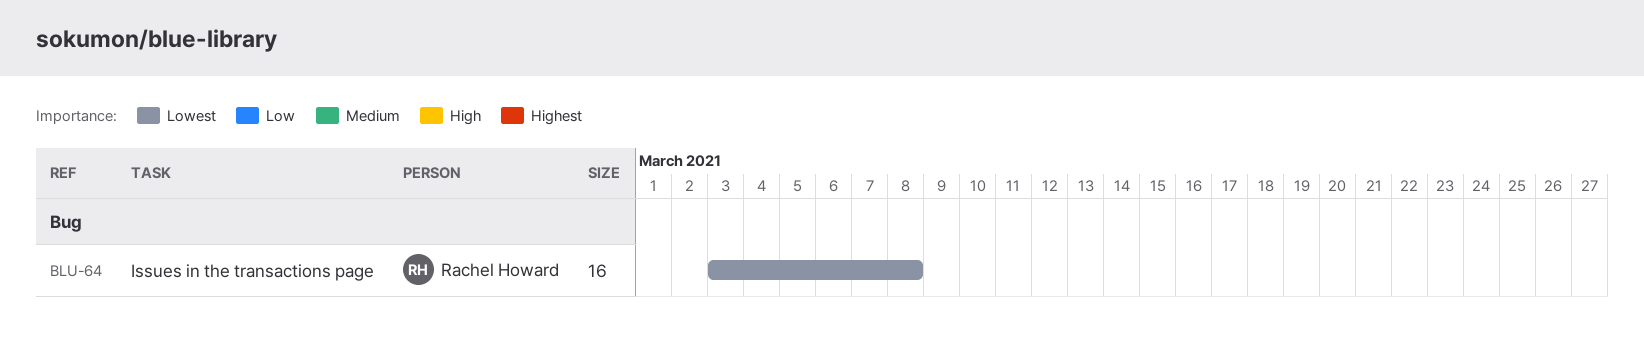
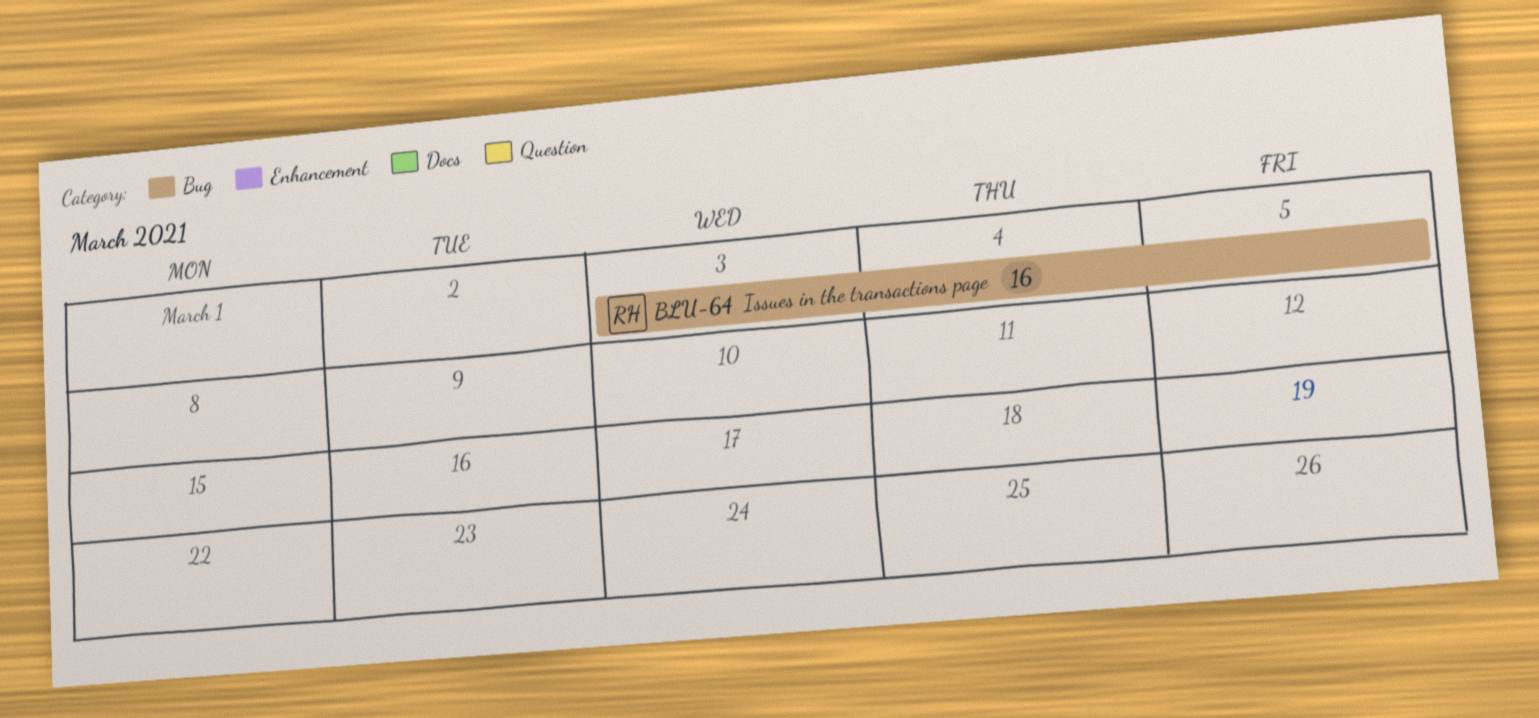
BLU-64, due: Mar 8 -> Mar 5

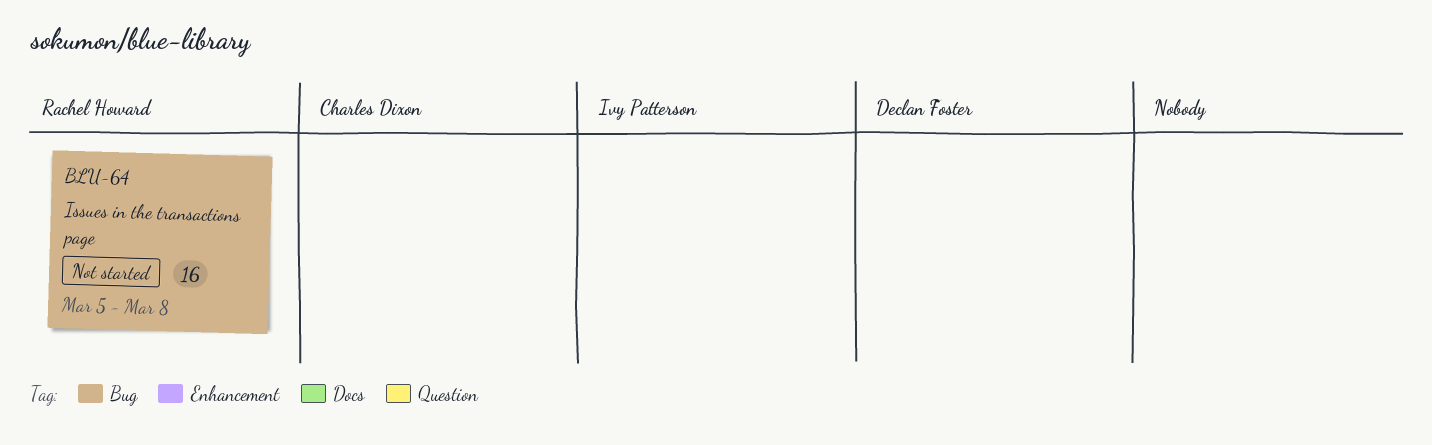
BLU-64, start: Mar 3 -> Mar 5
BLU-64, due: Mar 5 -> Mar 8

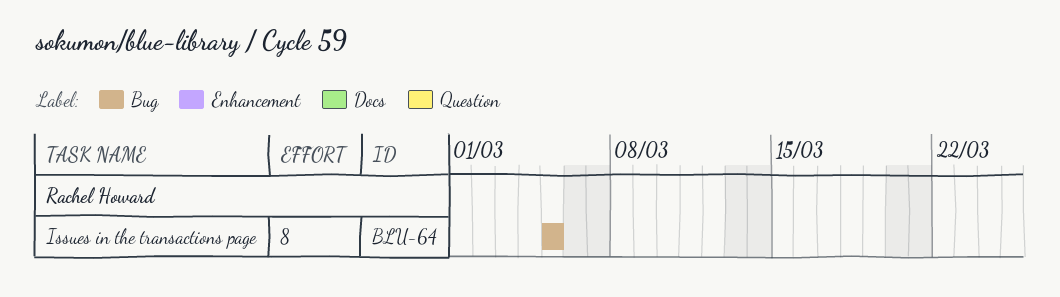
BLU-64, estimate: 16 -> 8
BLU-64, due: Mar 8 -> Mar 5

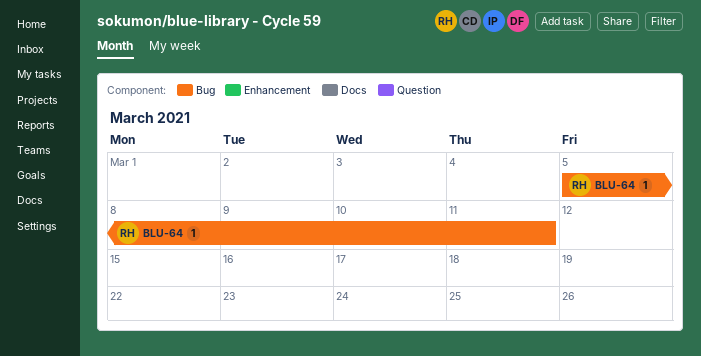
BLU-64, estimate: 8 -> 1
BLU-64, due: Mar 5 -> Mar 11

